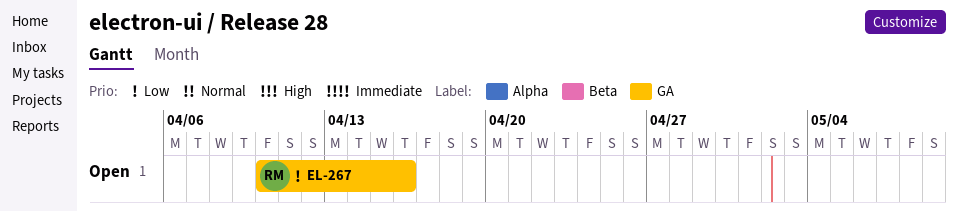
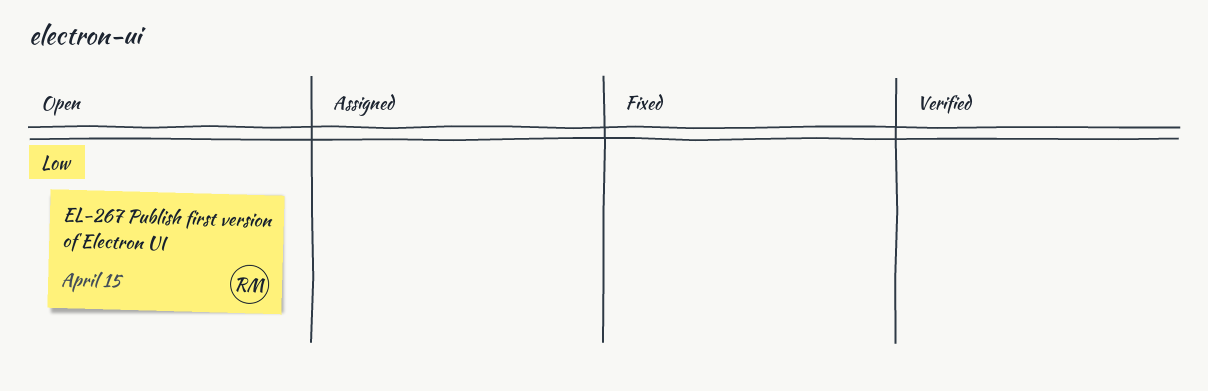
EL-267, due: Apr 16 -> Apr 15

